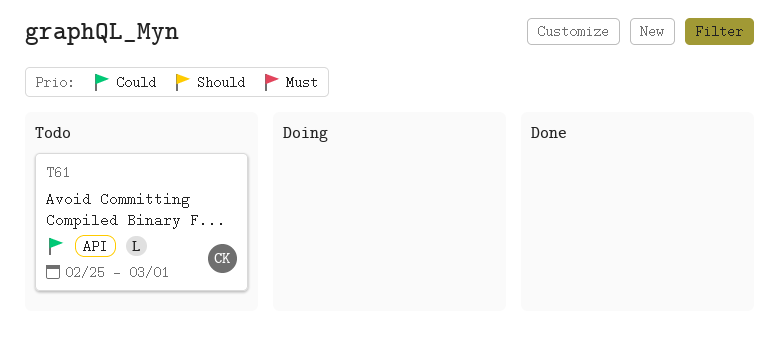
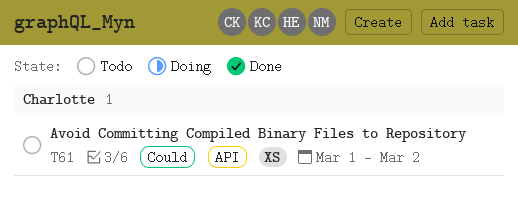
T61, estimate: L -> XS
T61, start: Feb 25 -> Mar 1
T61, due: Mar 1 -> Mar 2

